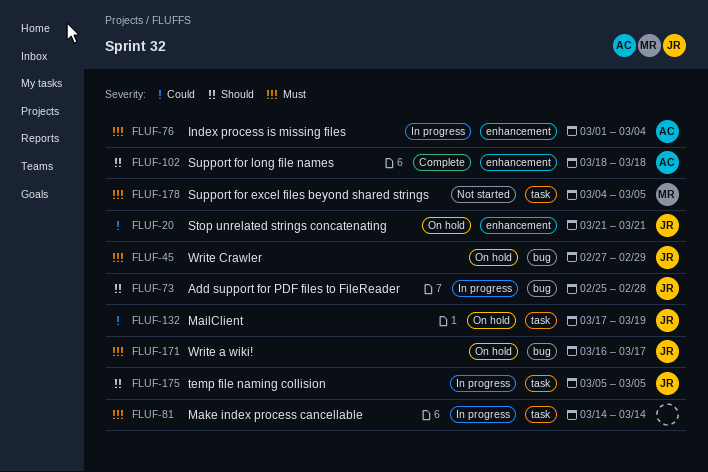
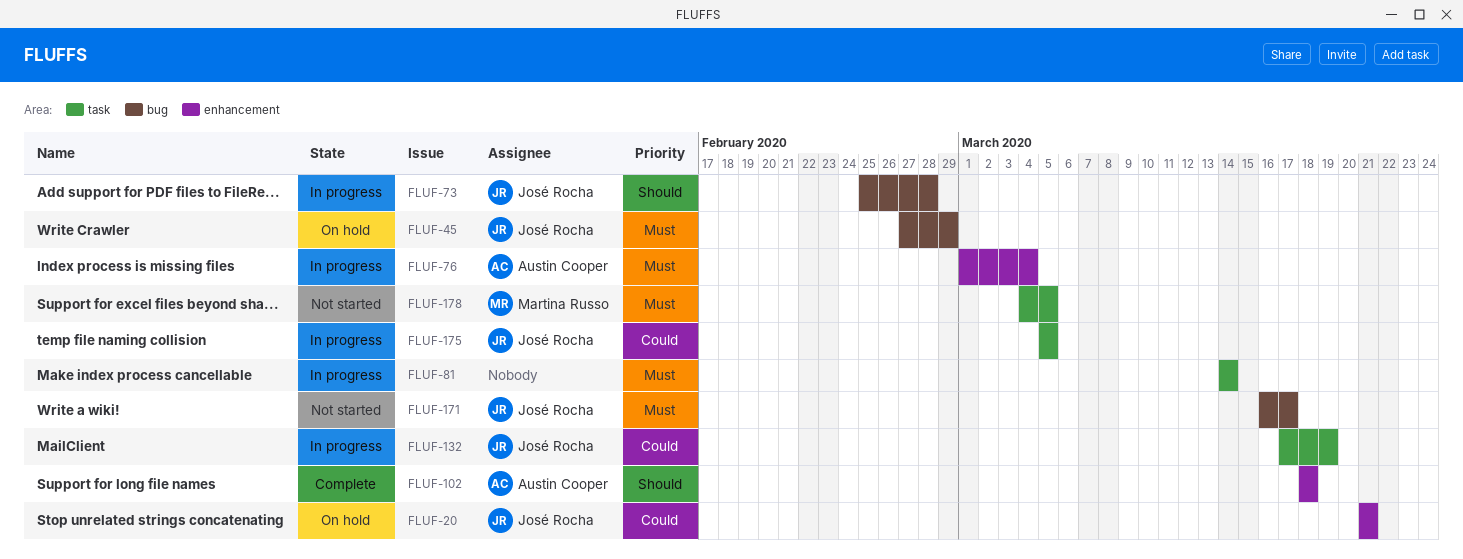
FLUF-132, status: On hold -> In progress
FLUF-171, status: On hold -> Not started
FLUF-175, priority: Should -> Could

